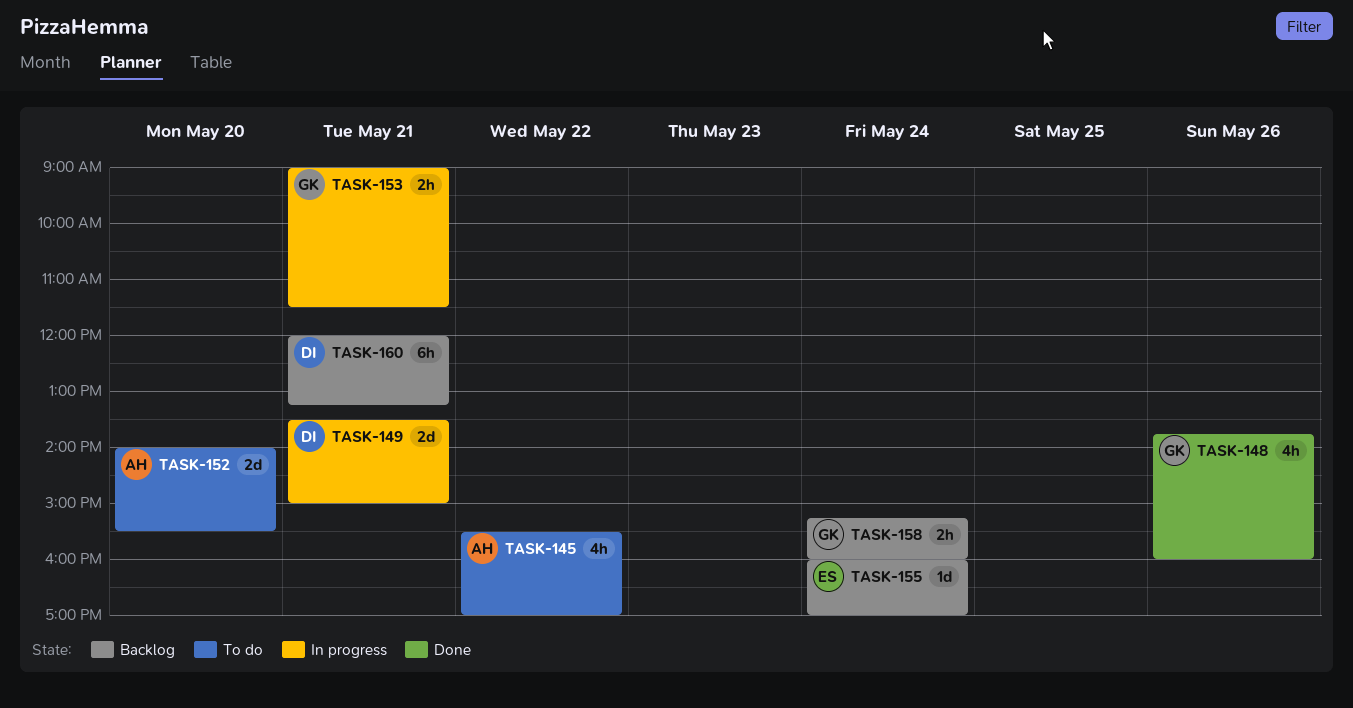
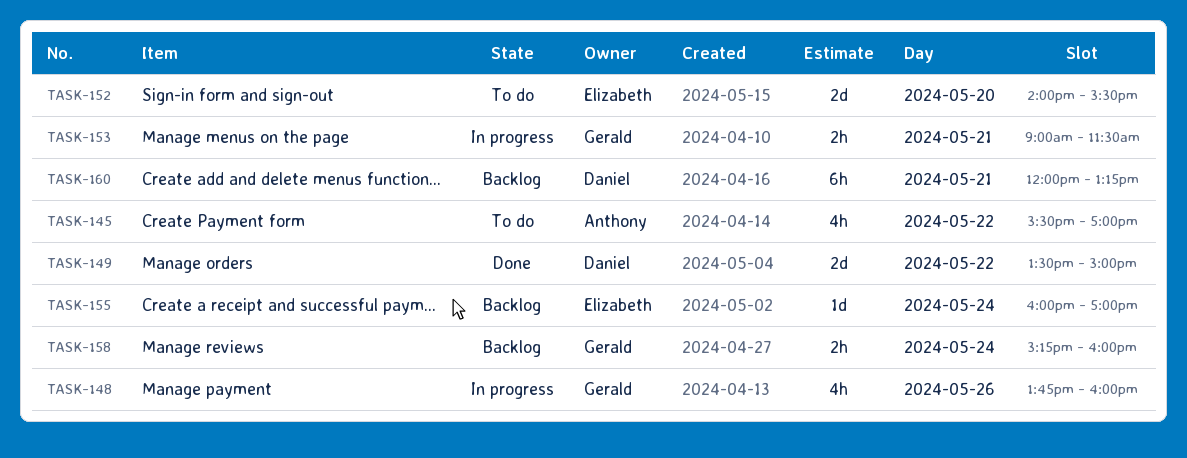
TASK-148, status: Done -> In progress
TASK-149, status: In progress -> Done
TASK-149, day: May 21 -> May 22
TASK-152, owner: Anthony -> Elizabeth

